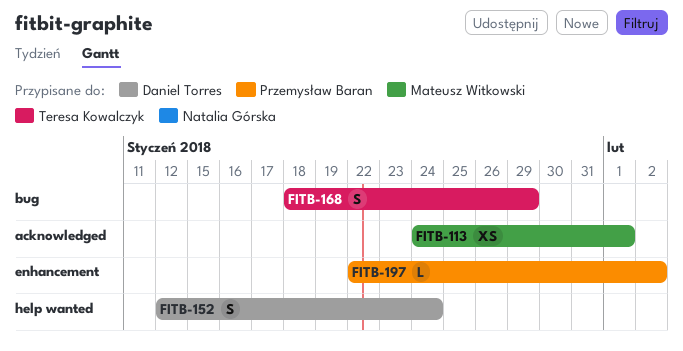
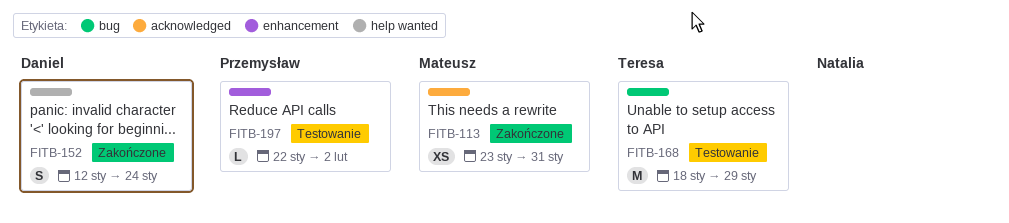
FITB-113, start: Jan 24 -> Jan 23
FITB-113, due: Feb 1 -> Jan 31
FITB-168, estimate: S -> M

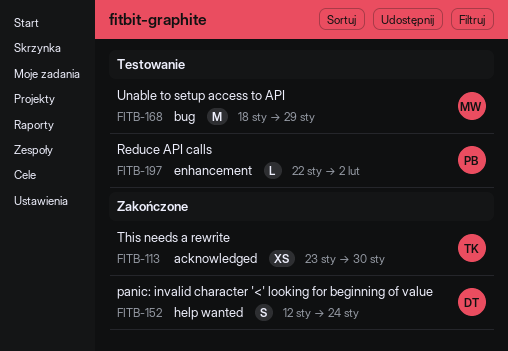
FITB-113, owner: Mateusz -> Teresa
FITB-113, due: Jan 31 -> Jan 30
FITB-168, owner: Teresa -> Mateusz

